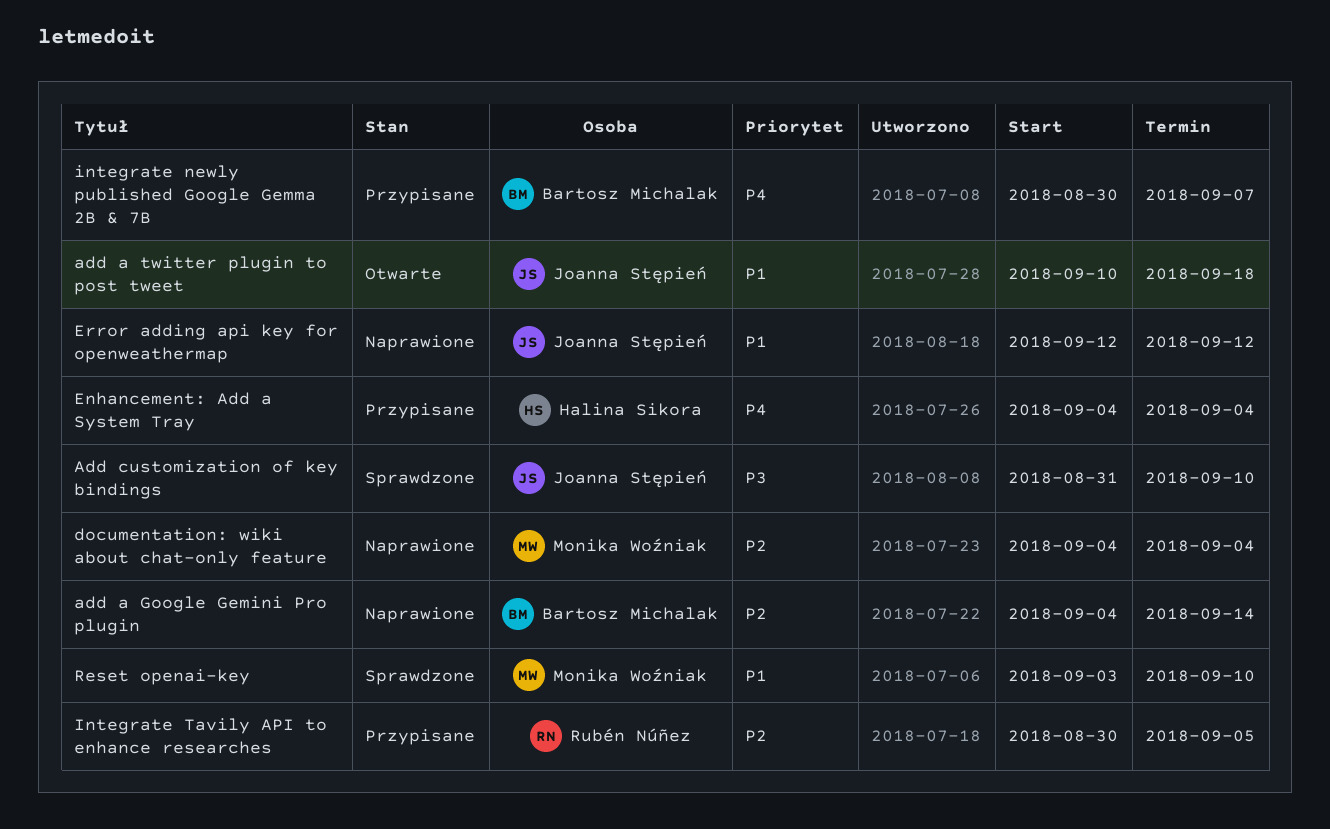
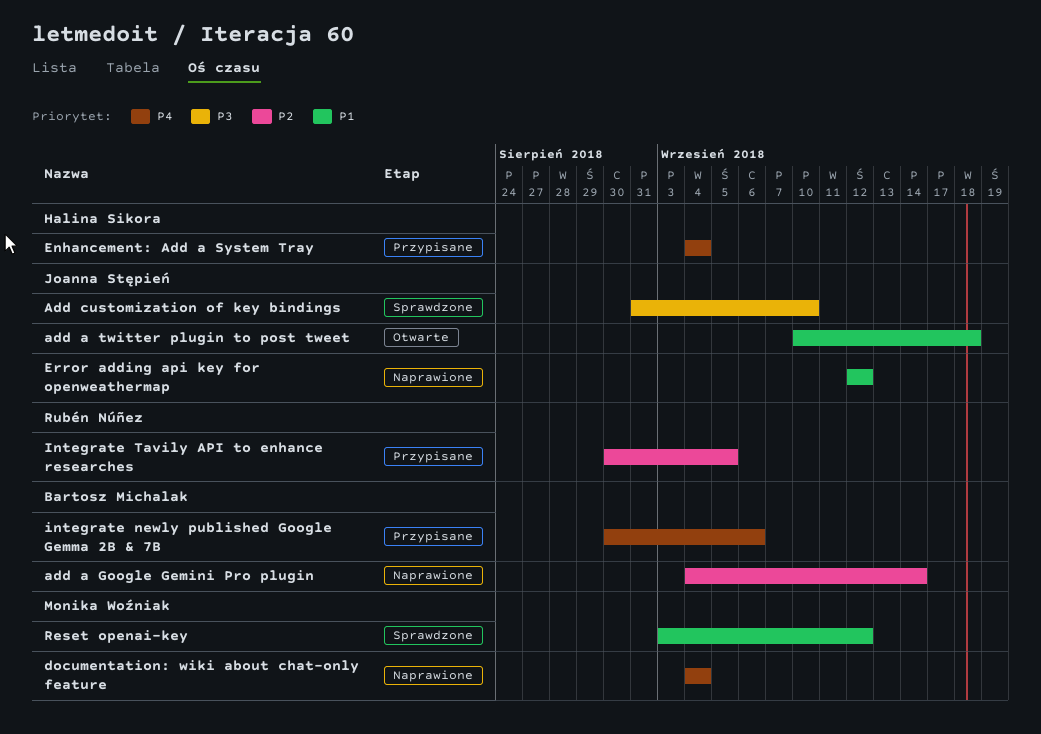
documentation: wiki about chat-only feature, priority: P2 -> P4
integrate newly published Google Gemma 2B & 7B, due: Sep 7 -> Sep 6
Reset openai-key, due: Sep 10 -> Sep 12

